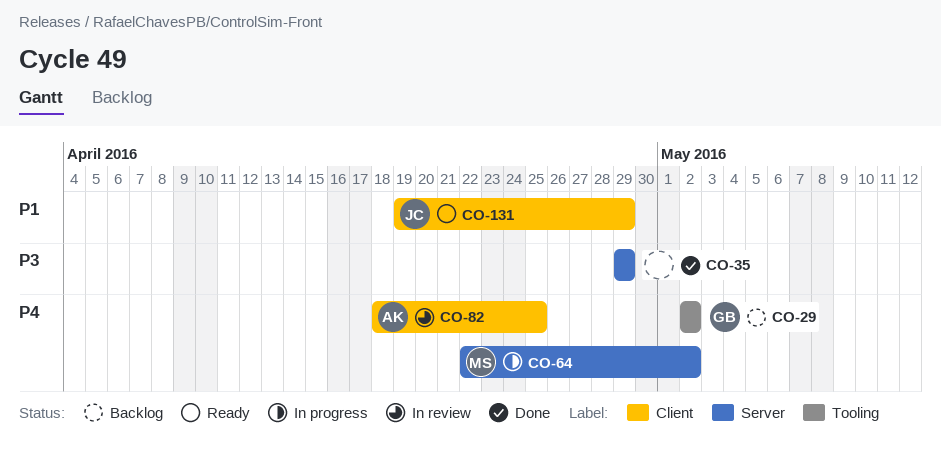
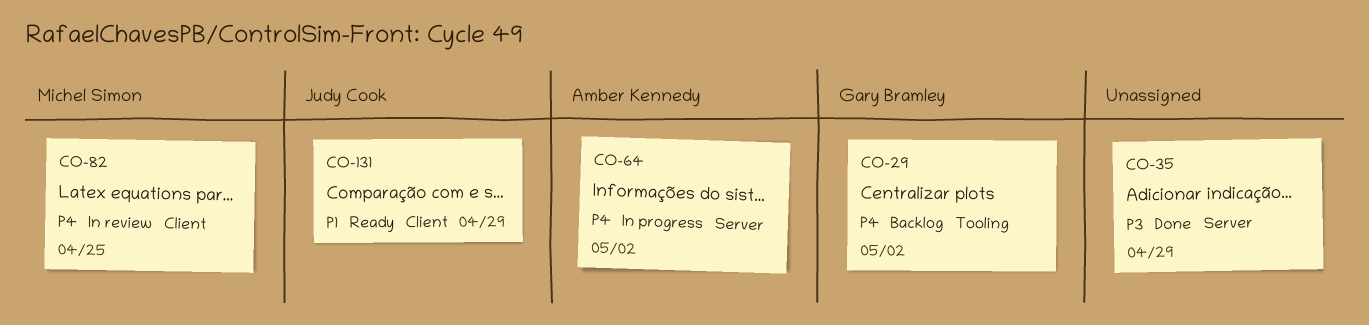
CO-64, owner: Michel Simon -> Amber Kennedy
CO-82, owner: Amber Kennedy -> Michel Simon

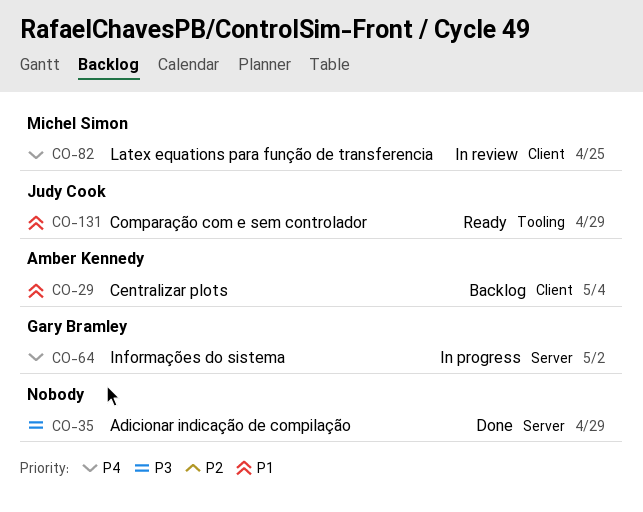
CO-29, owner: Gary Bramley -> Amber Kennedy
CO-29, priority: P4 -> P1
CO-29, label: Tooling -> Client
CO-29, due: May 2 -> May 4
CO-64, owner: Amber Kennedy -> Gary Bramley
CO-131, label: Client -> Tooling

